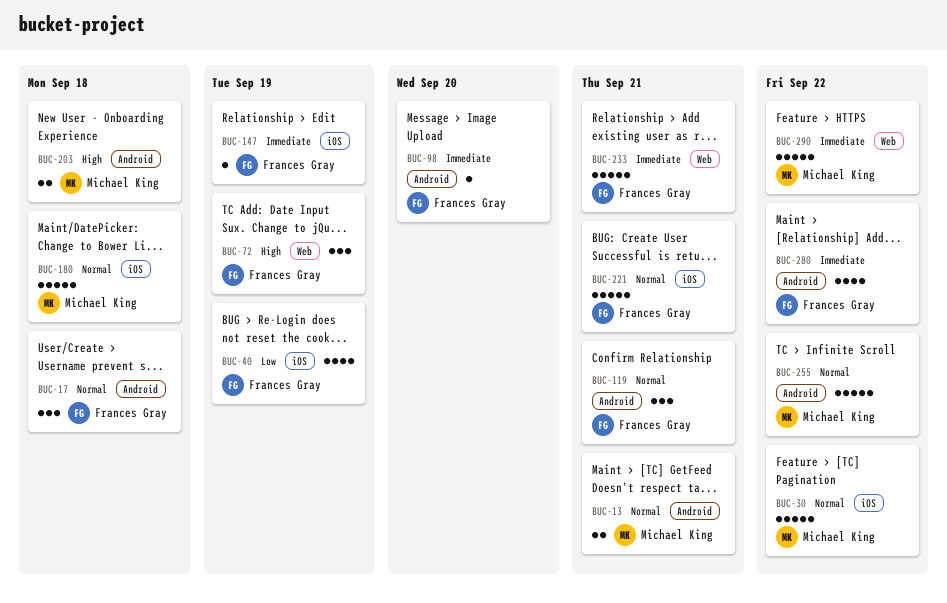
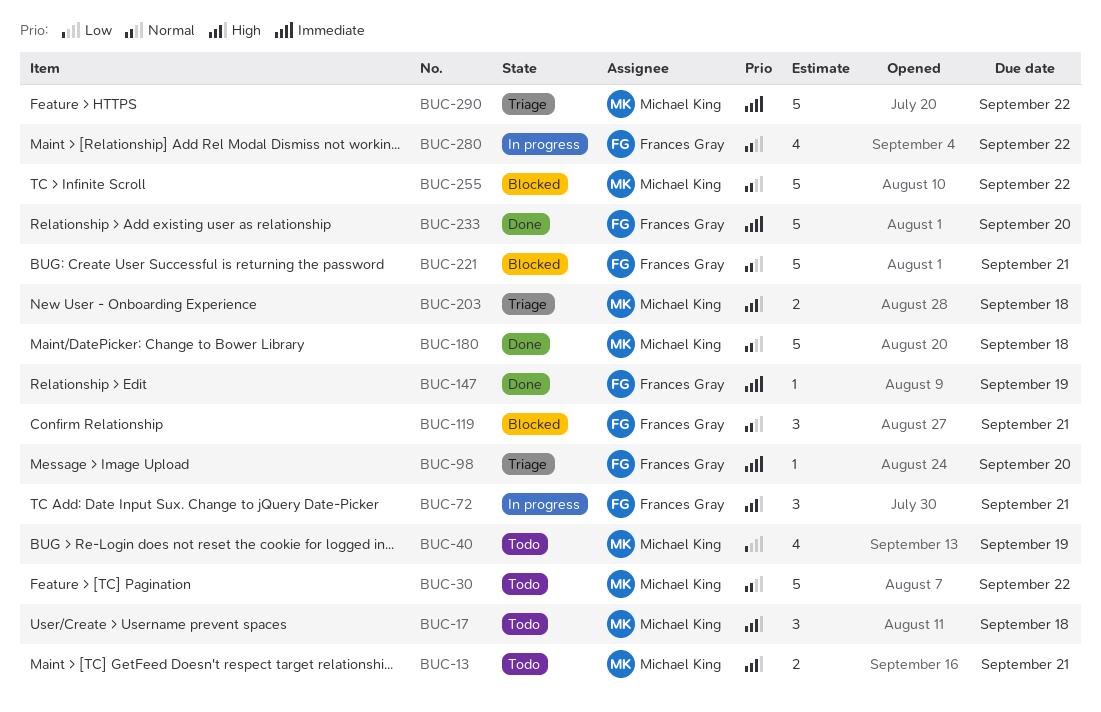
BUC-13, priority: Normal -> High
BUC-17, owner: Frances Gray -> Michael King
BUC-17, priority: Normal -> High
BUC-40, owner: Frances Gray -> Michael King
BUC-72, due: Sep 19 -> Sep 21
BUC-233, due: Sep 21 -> Sep 20
BUC-280, priority: Immediate -> Normal

